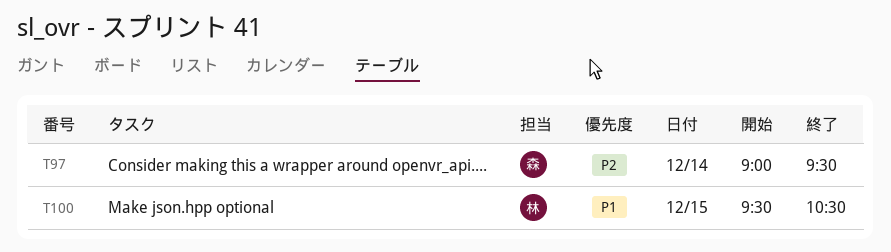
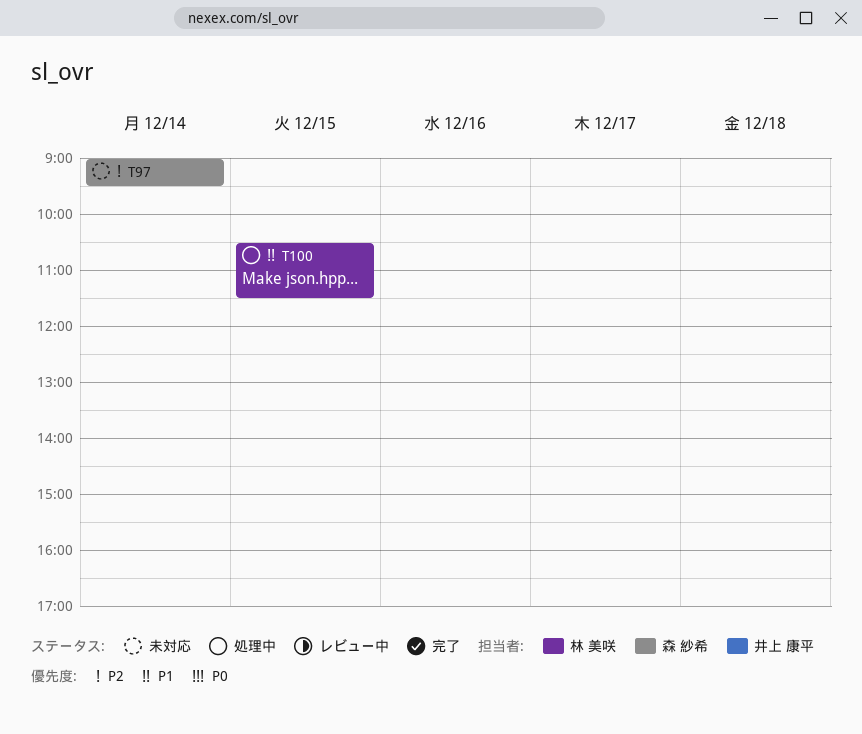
T100, begins: 09:30 -> 10:30
T100, ends: 10:30 -> 11:30

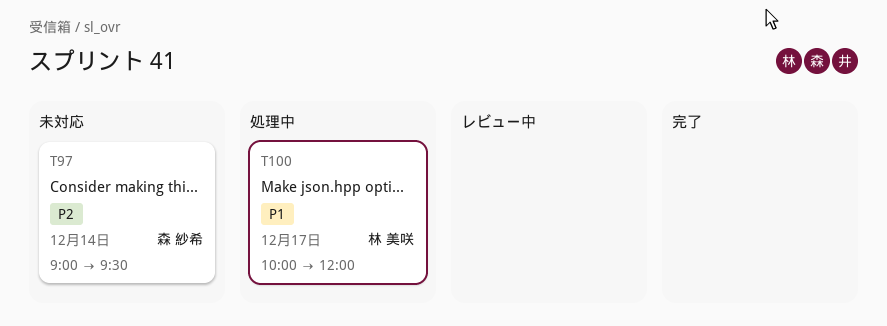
T100, day: Dec 15 -> Dec 17
T100, begins: 10:30 -> 10:00
T100, ends: 11:30 -> 12:00

